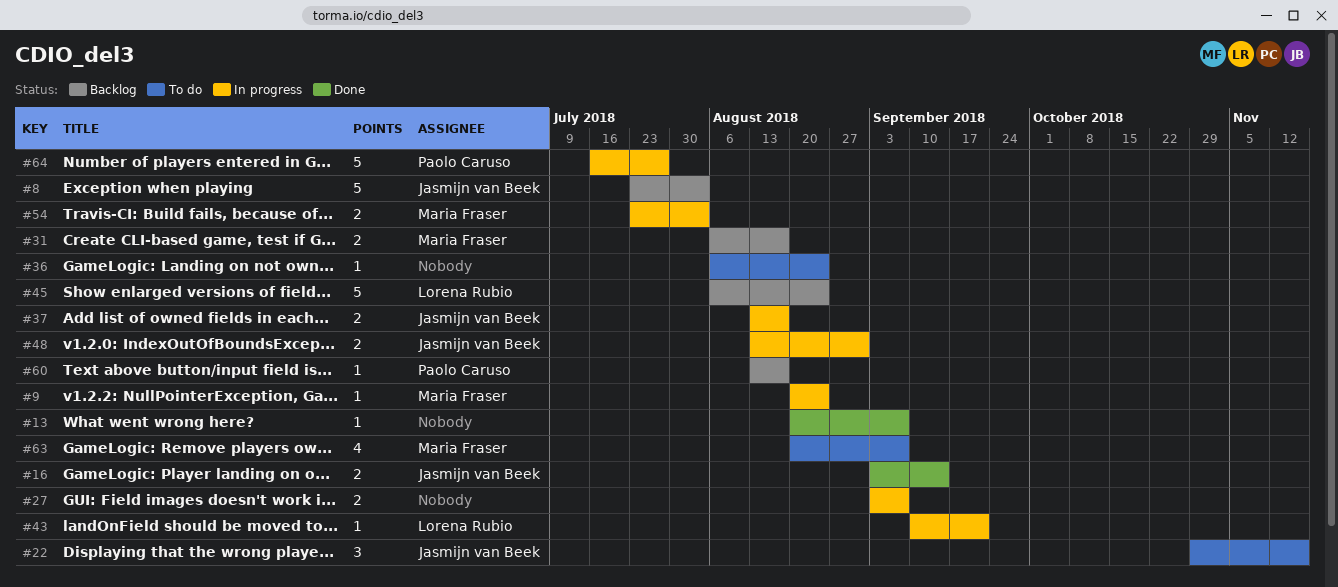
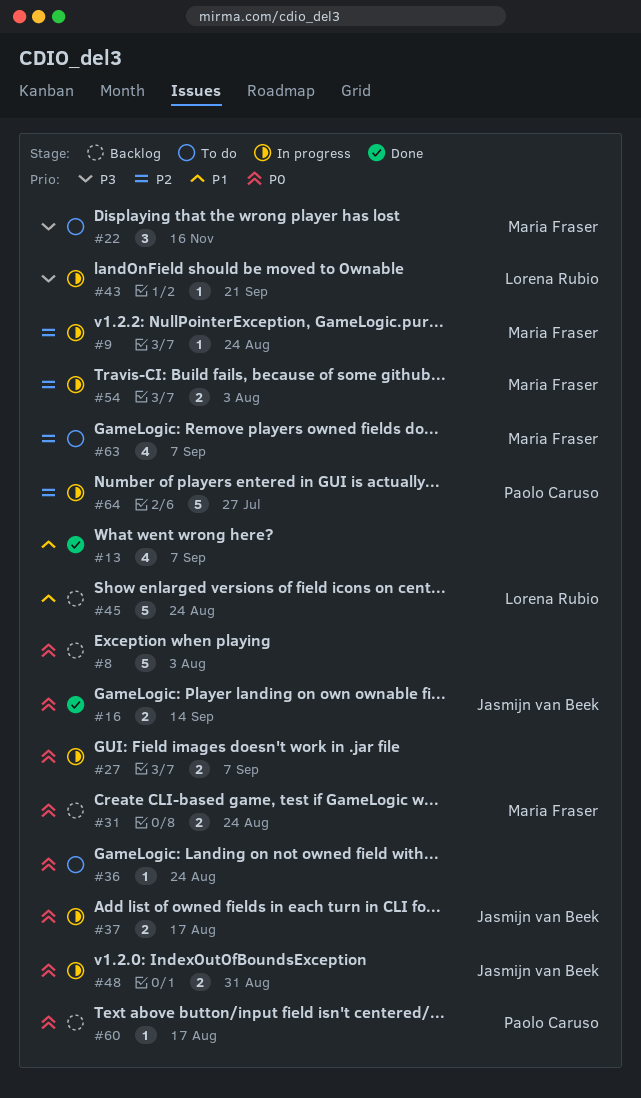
#8, owner: Jasmijn van Beek -> none
#13, estimate: 1 -> 4
#22, owner: Jasmijn van Beek -> Maria Fraser
#31, due: Aug 17 -> Aug 24

